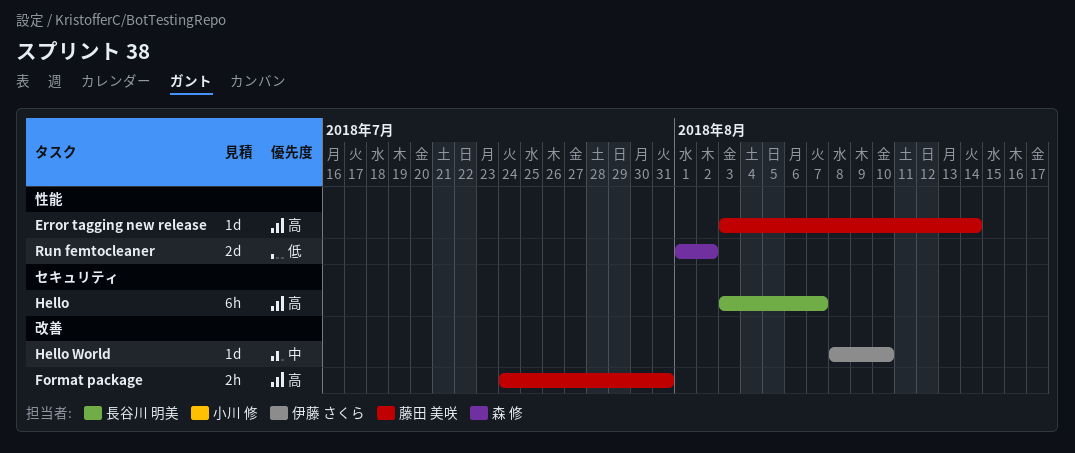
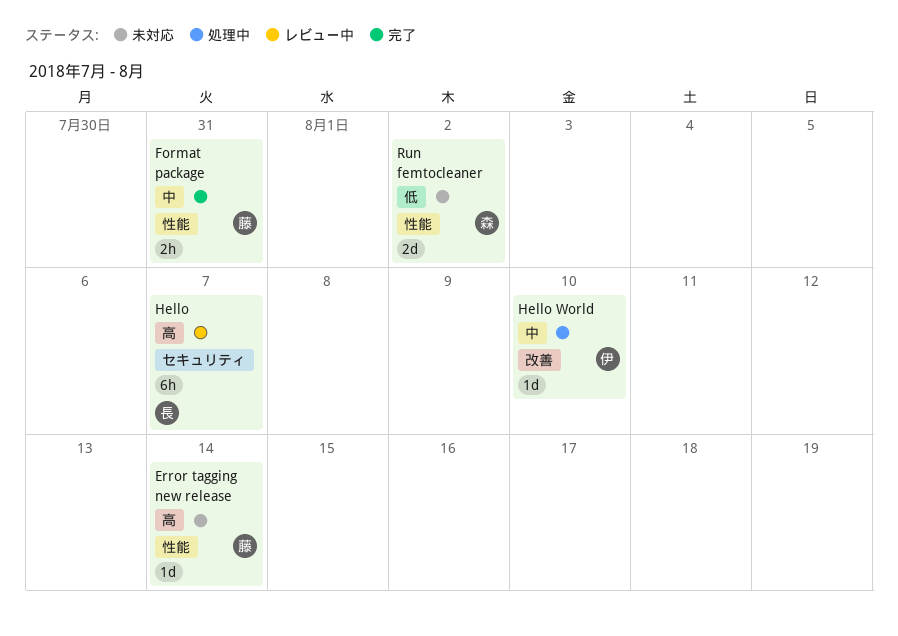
Format package, priority: 高 -> 中
Format package, label: 改善 -> 性能

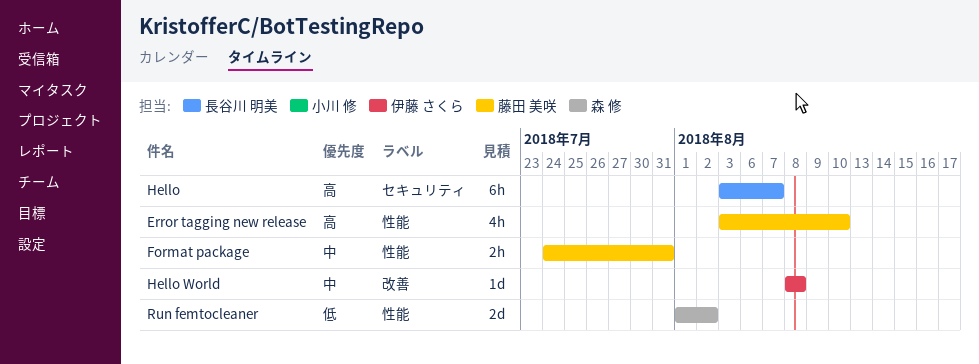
Error tagging new release, estimate: 1d -> 4h
Error tagging new release, due: Aug 14 -> Aug 10
Hello World, due: Aug 10 -> Aug 8

